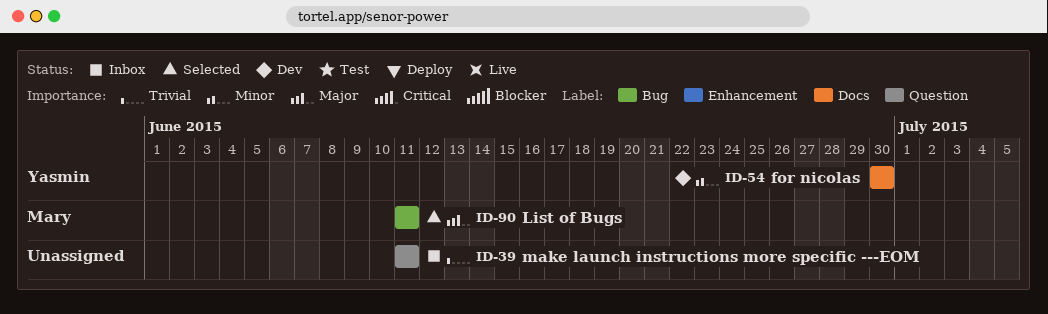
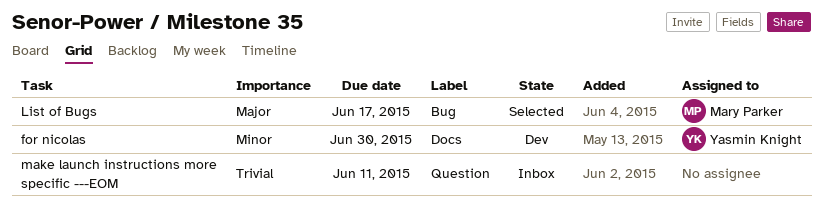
List of Bugs, due: Jun 11 -> Jun 17

